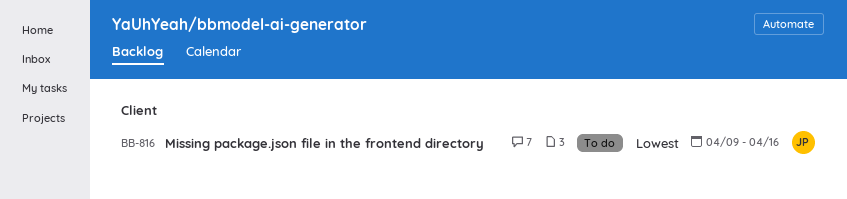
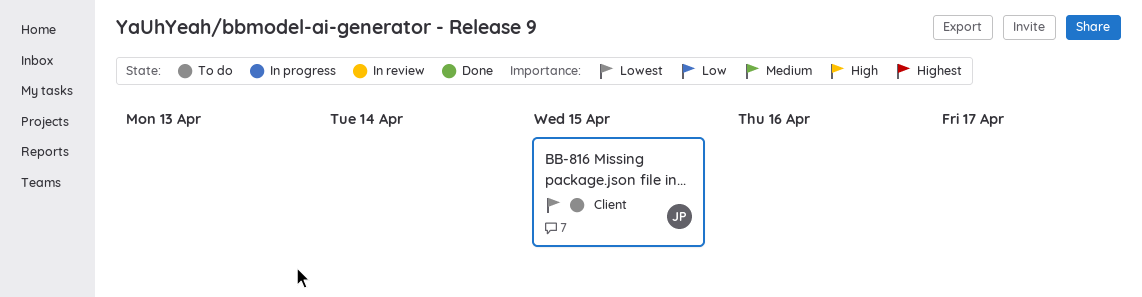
BB-816, due: Apr 16 -> Apr 15

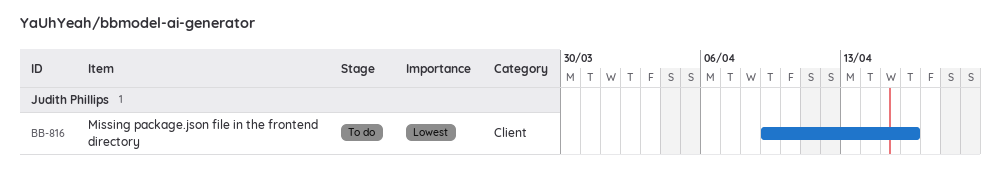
BB-816, due: Apr 15 -> Apr 16

